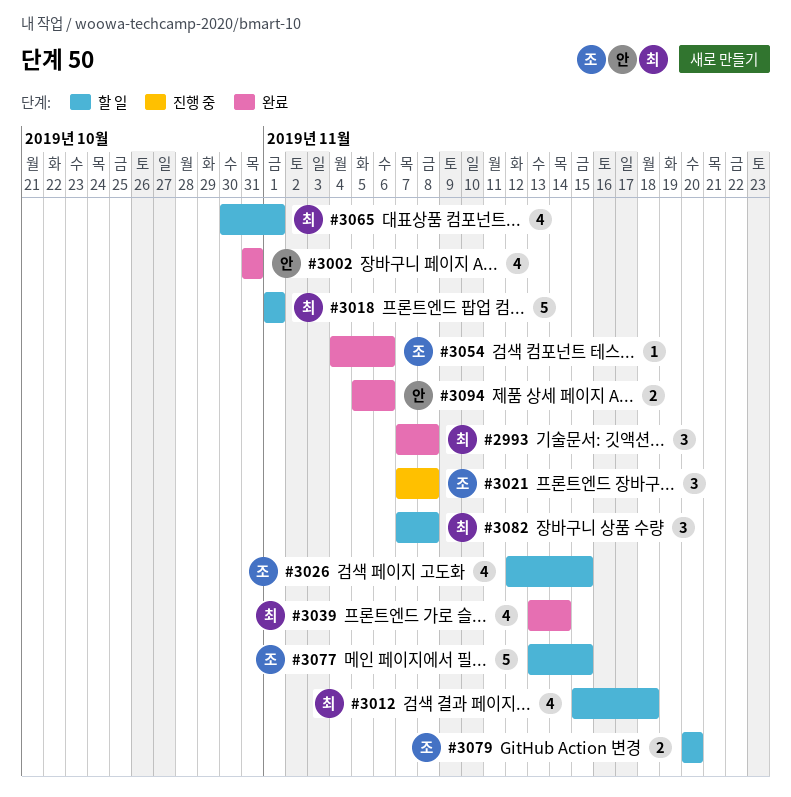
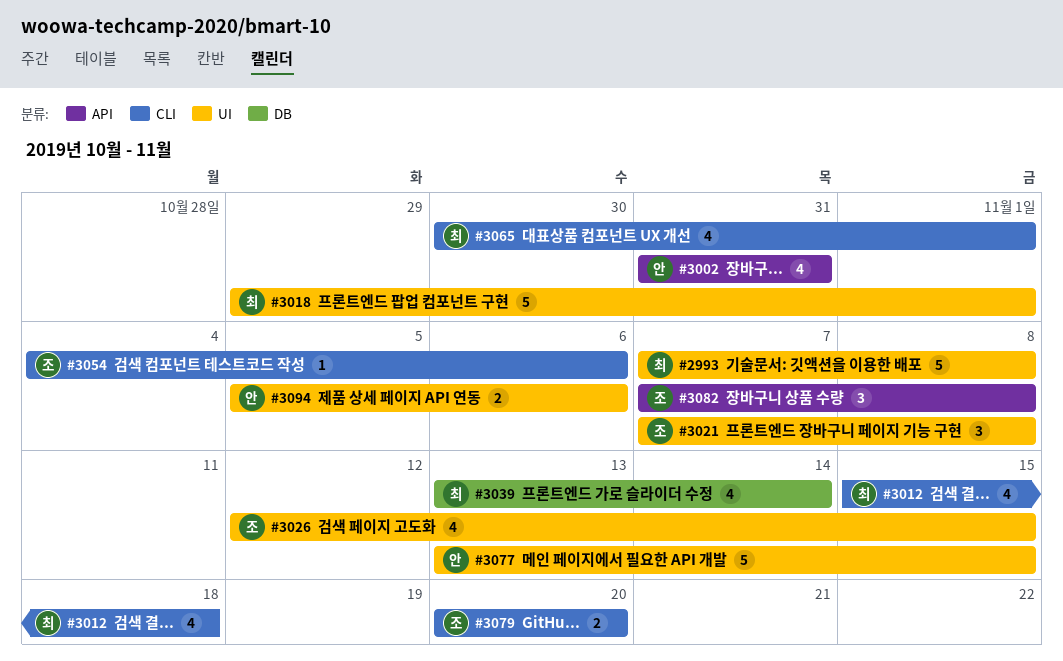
#2993, estimate: 3 -> 5
#3018, start: Nov 1 -> Oct 29
#3077, owner: 조 -> 안
#3082, owner: 최 -> 조

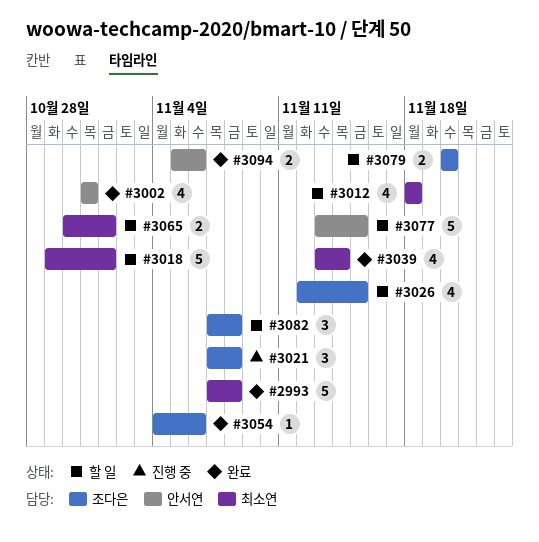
#3012, start: Nov 15 -> Nov 18
#3065, estimate: 4 -> 2

